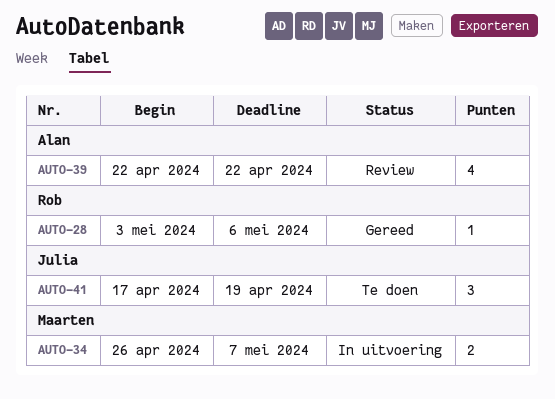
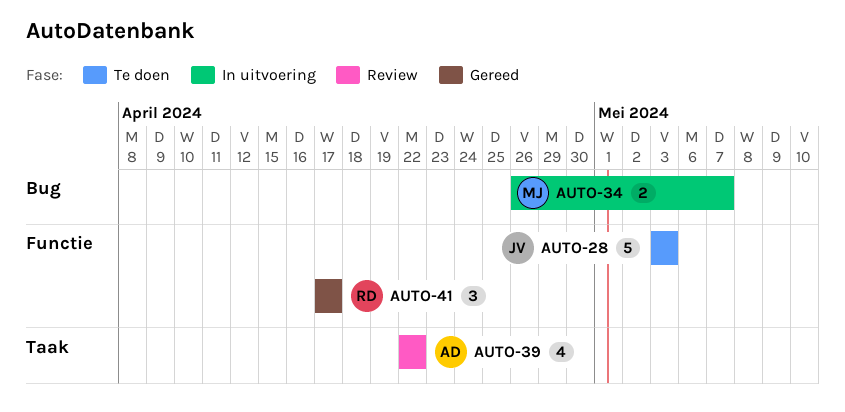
AUTO-28, status: Gereed -> Te doen
AUTO-28, owner: Rob -> Julia
AUTO-28, estimate: 1 -> 5
AUTO-28, due: May 6 -> May 3
AUTO-41, status: Te doen -> Gereed
AUTO-41, owner: Julia -> Rob
AUTO-41, due: Apr 19 -> Apr 17

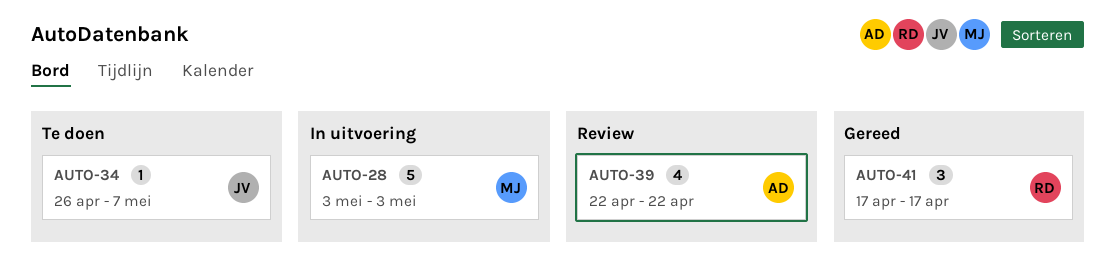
AUTO-28, status: Te doen -> In uitvoering
AUTO-28, owner: JV -> MJ
AUTO-34, status: In uitvoering -> Te doen
AUTO-34, owner: MJ -> JV
AUTO-34, estimate: 2 -> 1

